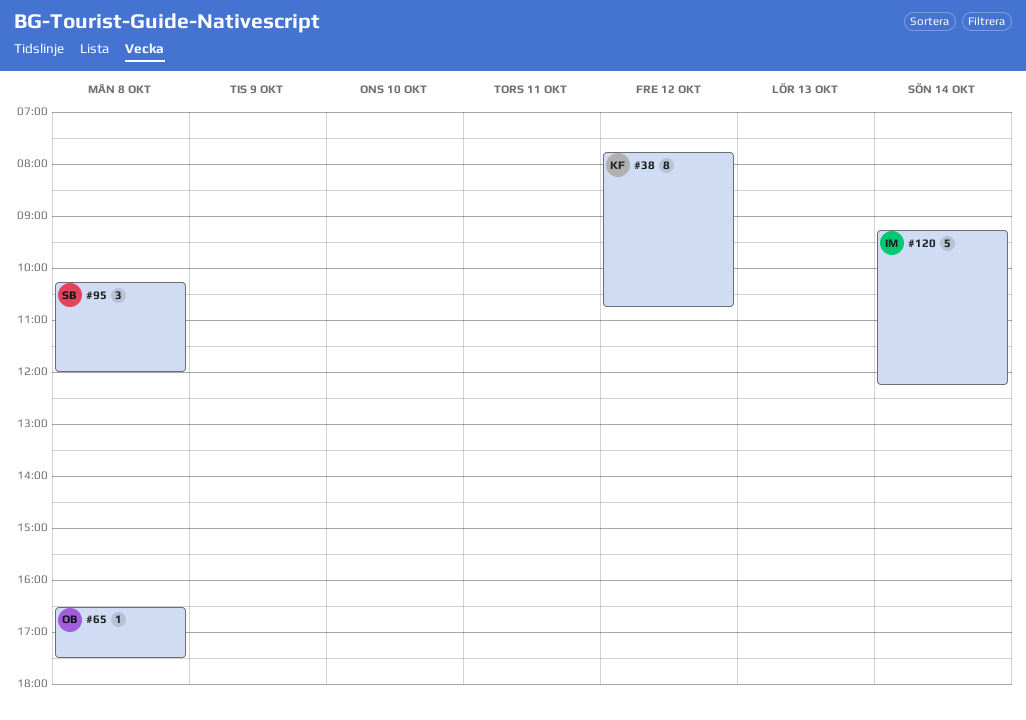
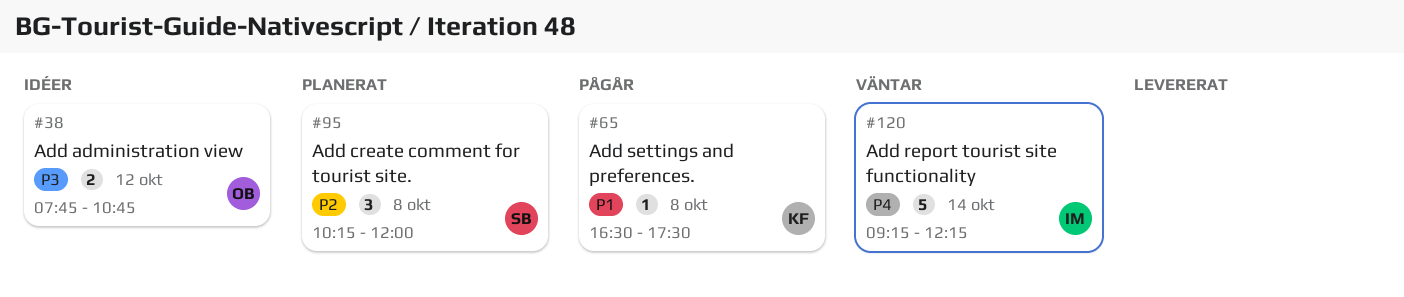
#38, owner: KF -> OB
#38, estimate: 8 -> 2
#65, owner: OB -> KF

